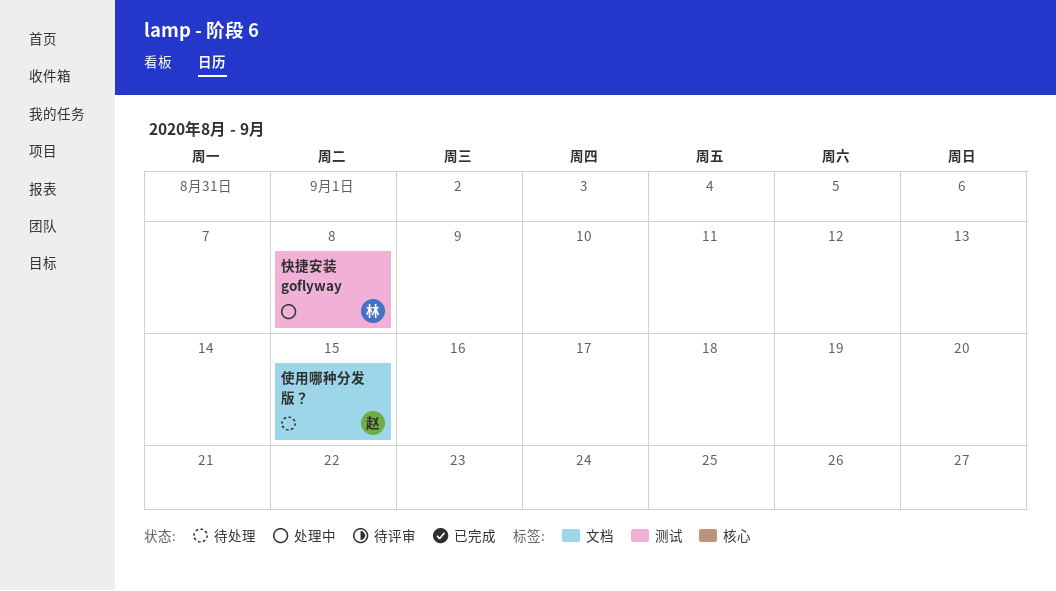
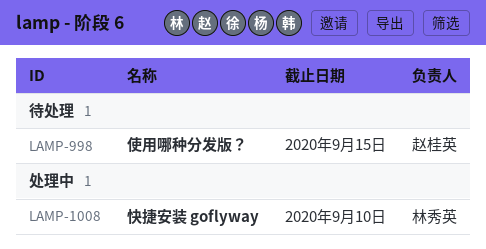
快捷安装 goflyway, due: Sep 8 -> Sep 10

